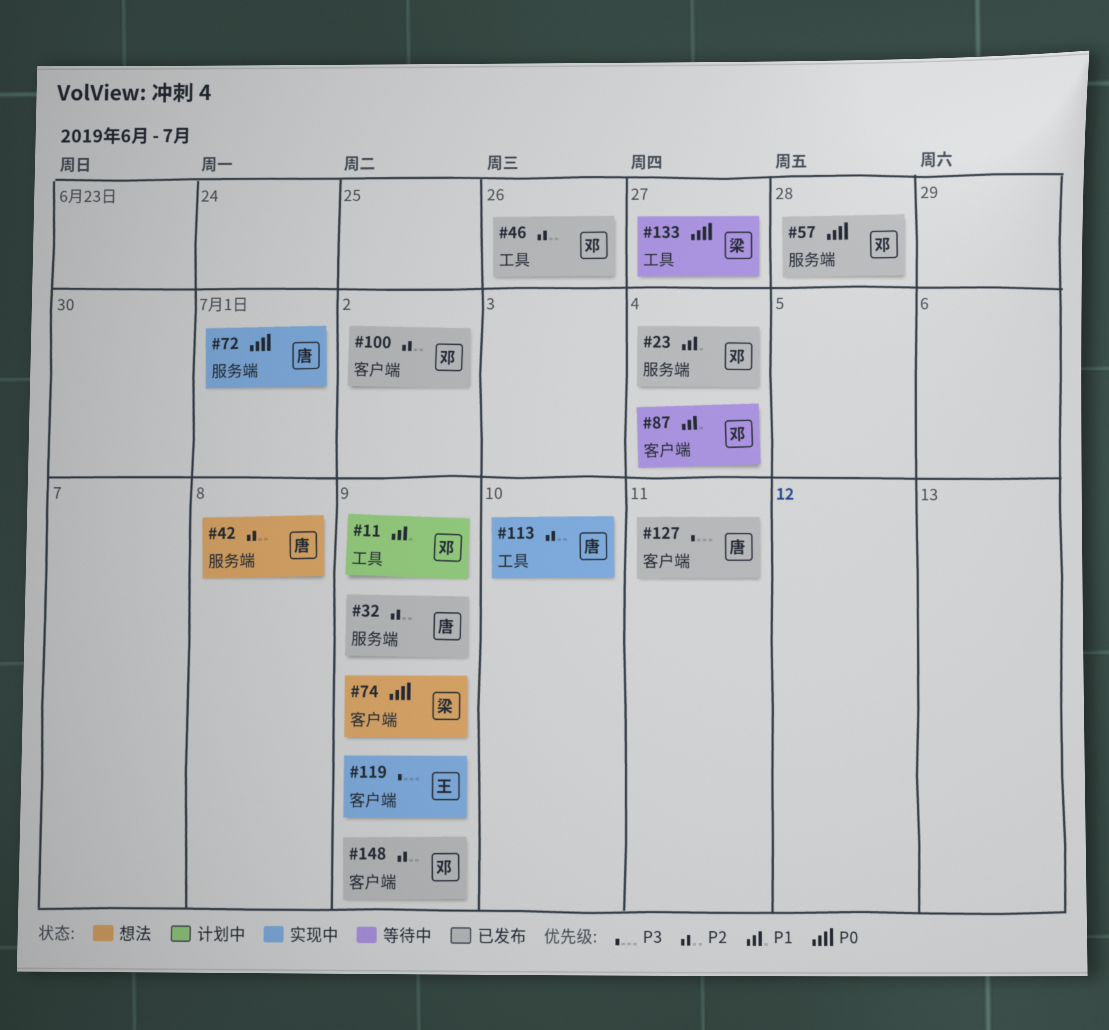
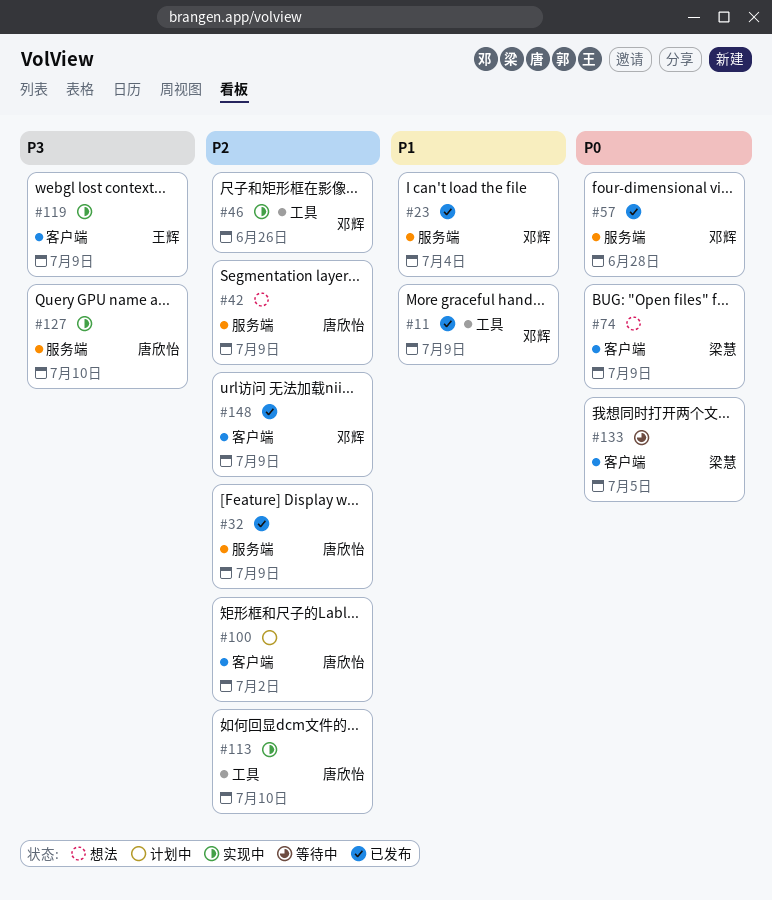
#11, status: 计划中 -> 已发布
#42, due: Jul 8 -> Jul 9
#46, status: 已发布 -> 实现中
#72: present -> none
#87: present -> none
#100, status: 已发布 -> 计划中
#100, owner: 邓辉 -> 唐欣怡
#127, status: 已发布 -> 实现中
#127, label: 客户端 -> 服务端
#127, due: Jul 11 -> Jul 10
#133, label: 工具 -> 客户端
#133, due: Jun 27 -> Jul 5

